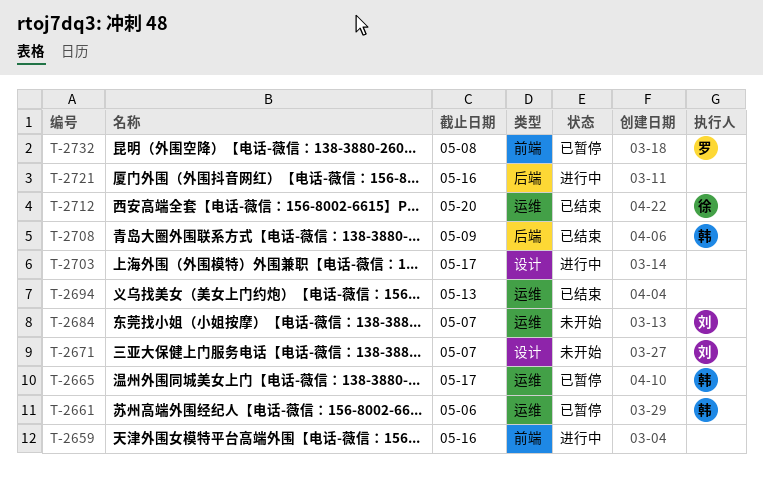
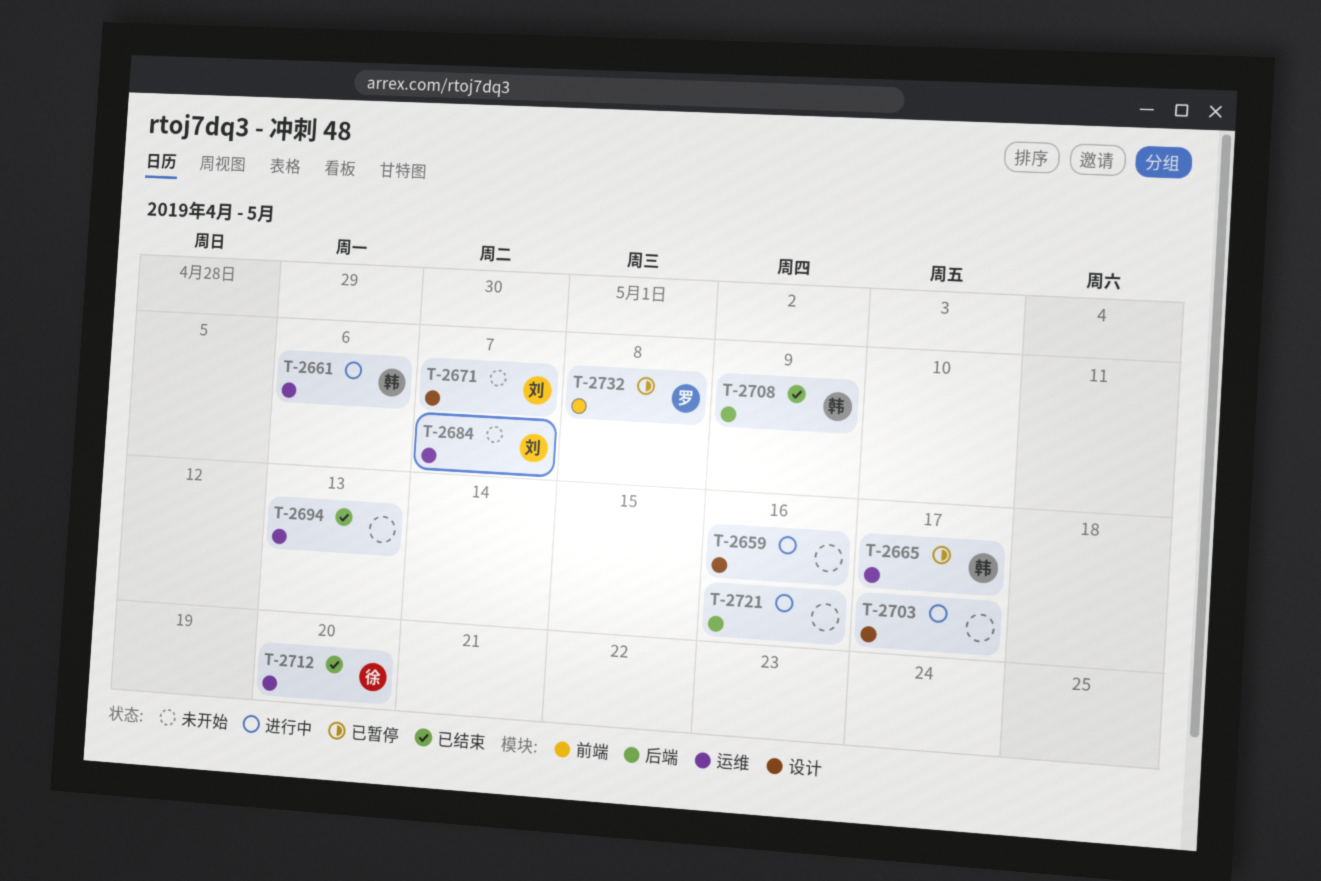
T-2659, label: 前端 -> 设计
T-2661, status: 已暂停 -> 进行中

